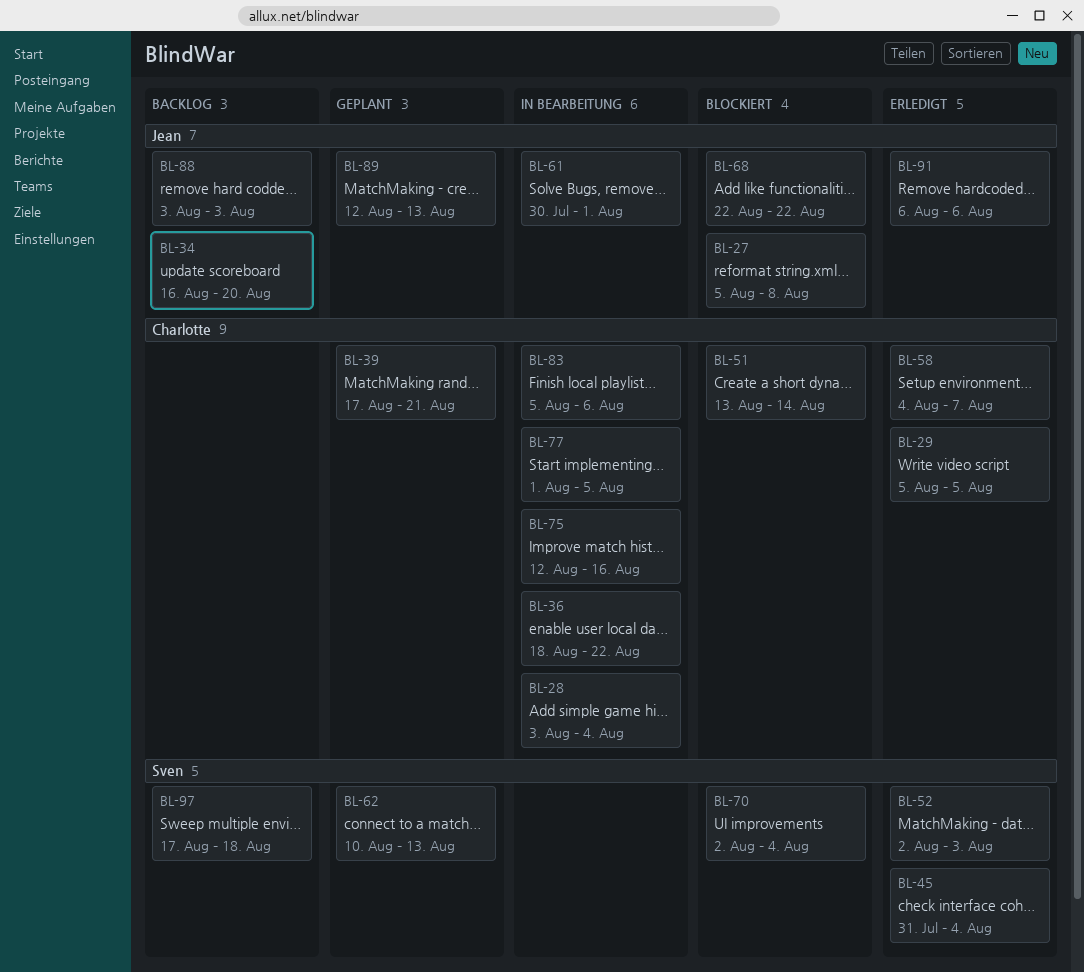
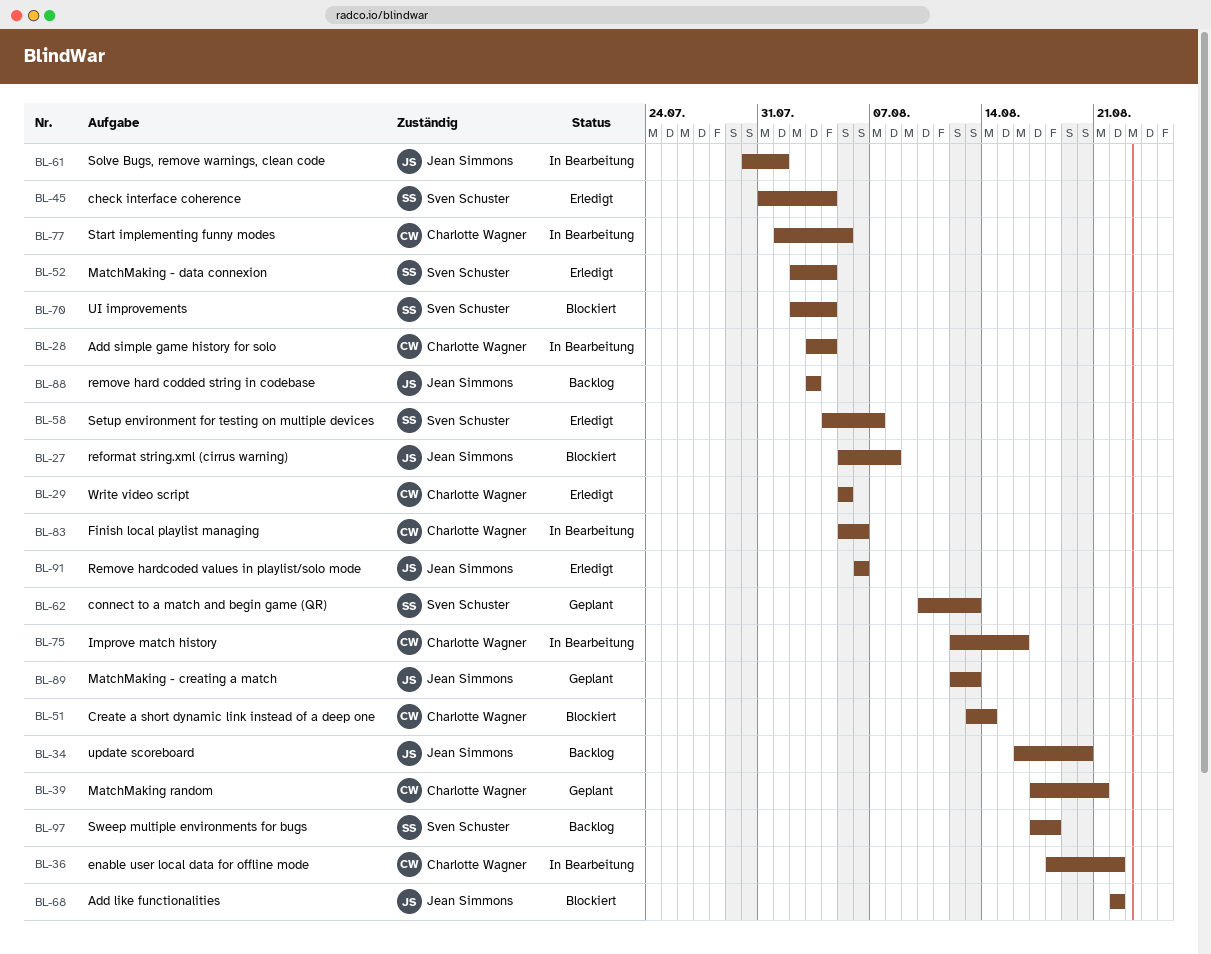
BL-52, due: Aug 3 -> Aug 4
BL-58, owner: Charlotte Wagner -> Sven Schuster

